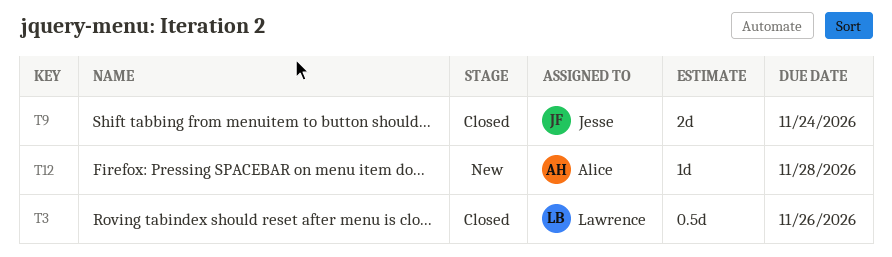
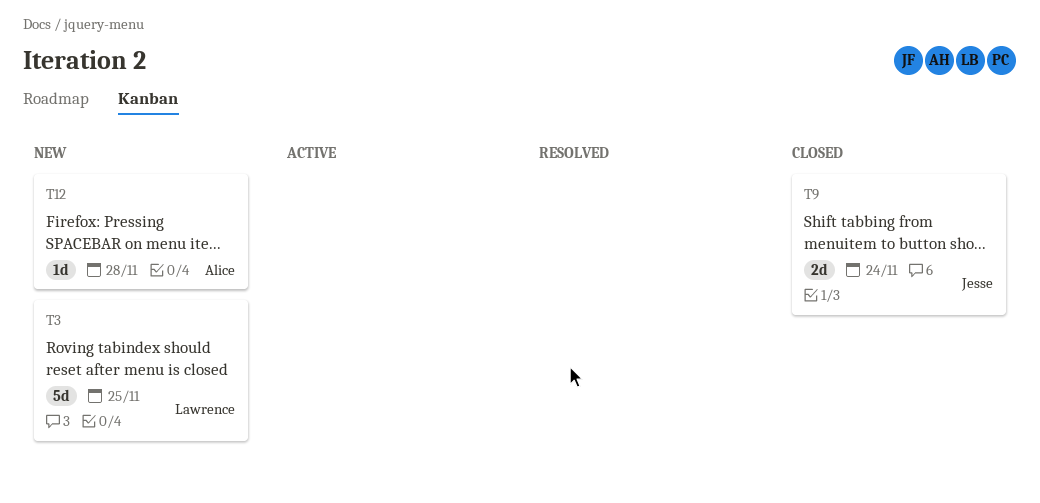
T3, status: Closed -> New
T3, estimate: 0.5d -> 5d
T3, due: Nov 26 -> Nov 25

